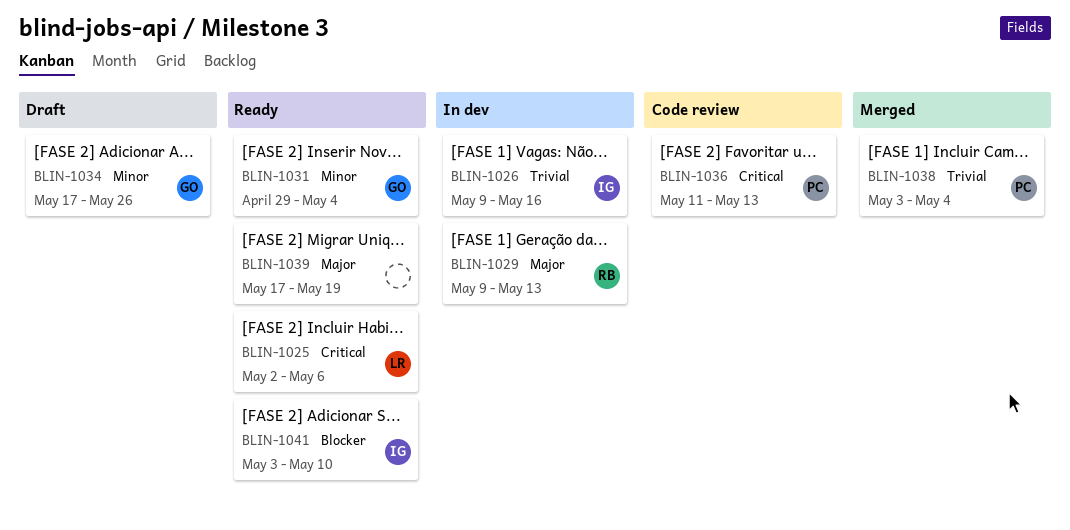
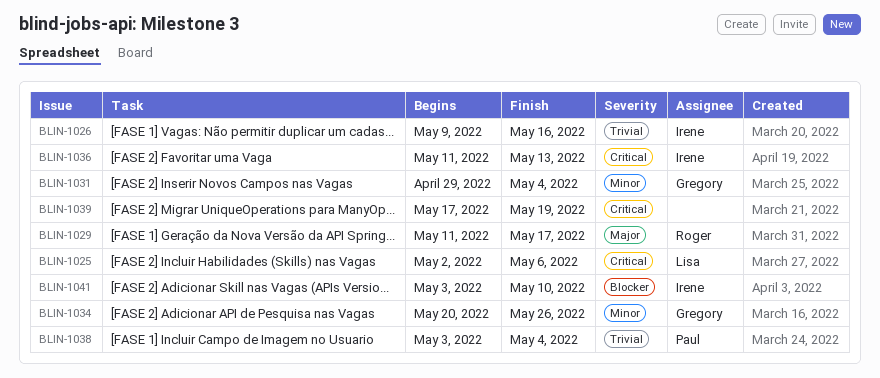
BLIN-1029, start: May 9 -> May 11
BLIN-1029, due: May 13 -> May 17
BLIN-1034, start: May 17 -> May 20
BLIN-1036, owner: Paul -> Irene
BLIN-1039, priority: Major -> Critical

